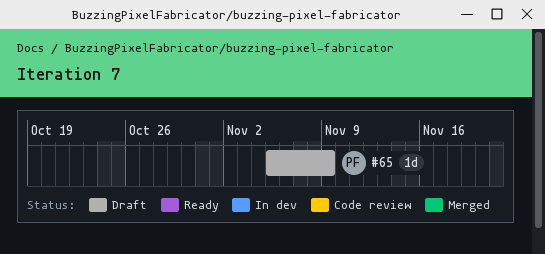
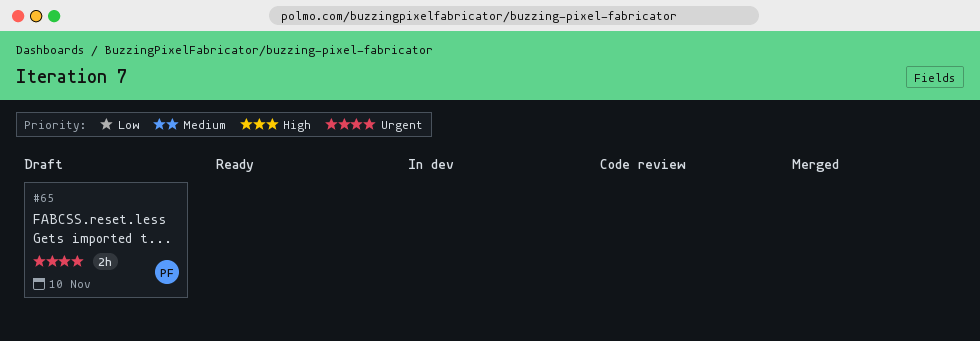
#65, estimate: 1d -> 2h
#65, due: Nov 9 -> Nov 10

